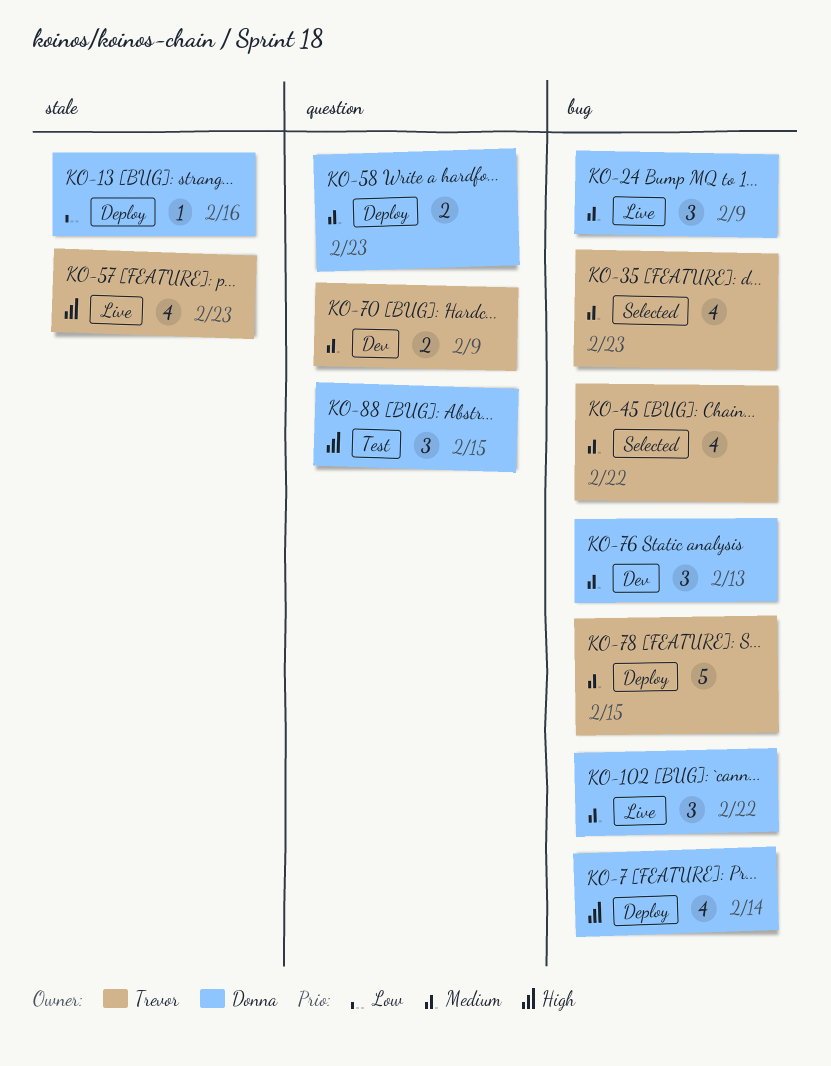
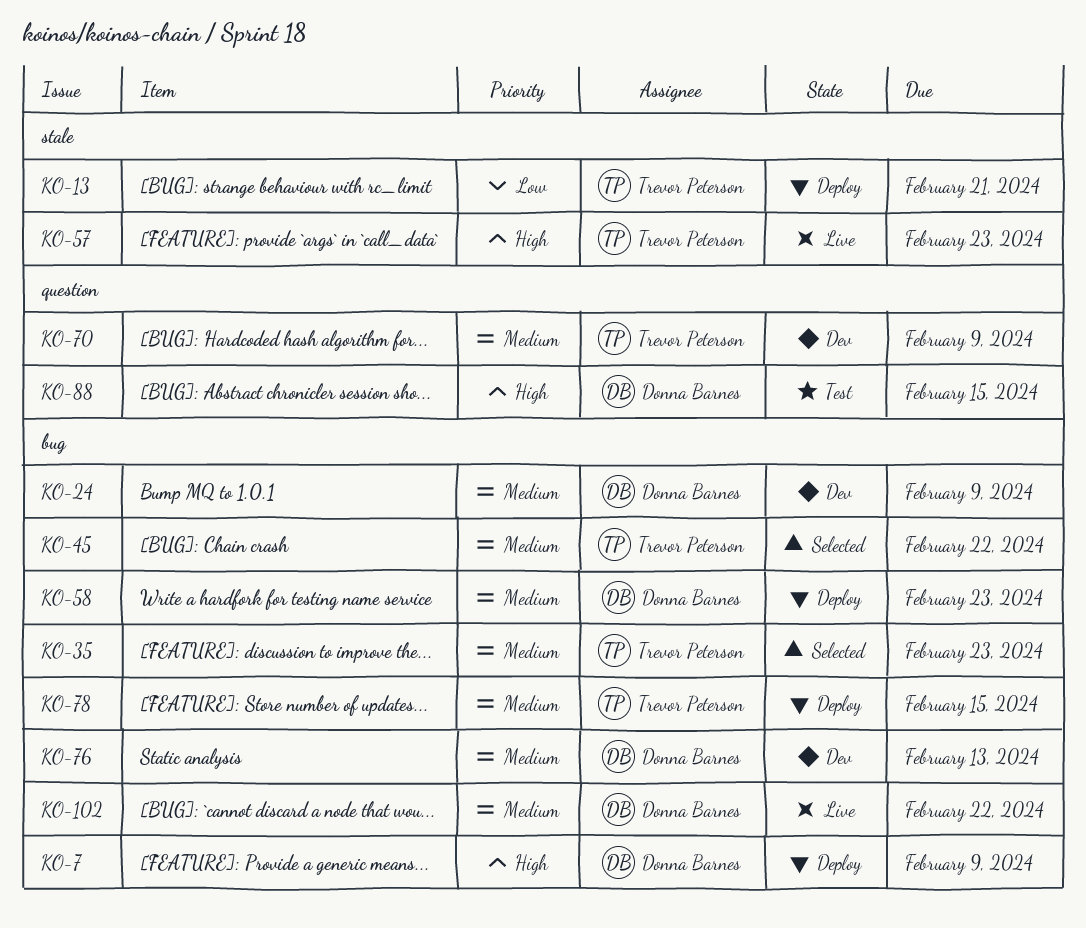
KO-7, due: Feb 14 -> Feb 9
KO-13, owner: Donna Barnes -> Trevor Peterson
KO-13, due: Feb 16 -> Feb 21
KO-24, status: Live -> Dev
KO-58, label: question -> bug

